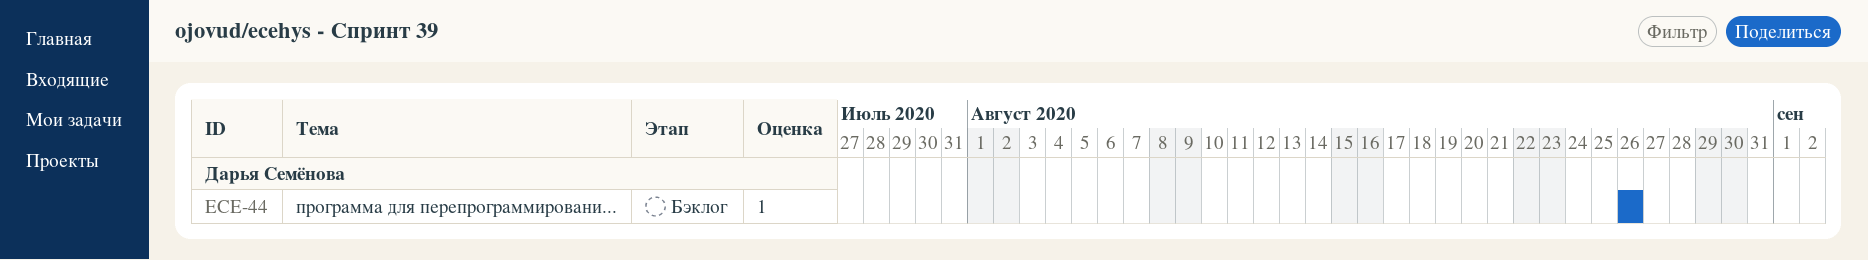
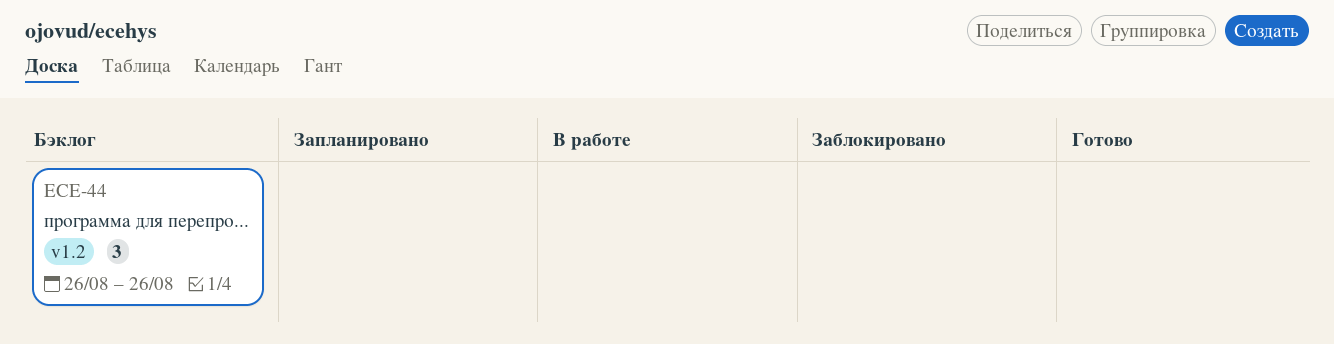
ECE-44, estimate: 1 -> 3

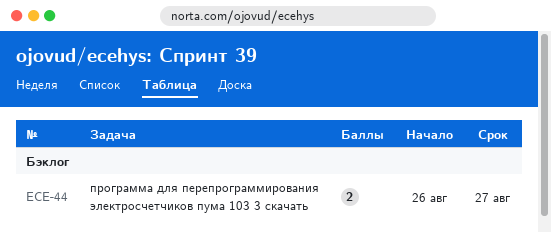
ECE-44, estimate: 3 -> 2
ECE-44, due: Aug 26 -> Aug 27

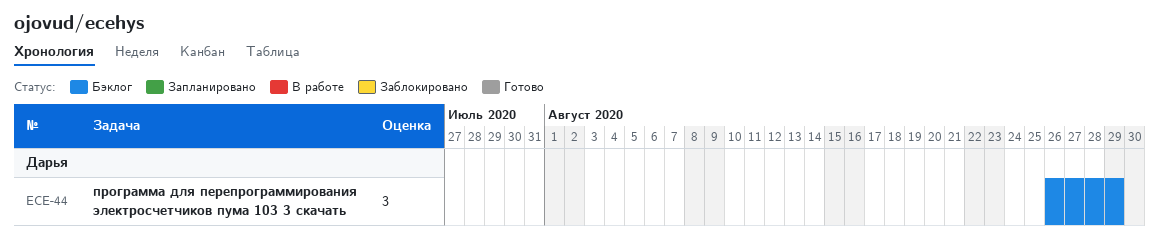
ECE-44, estimate: 2 -> 3
ECE-44, due: Aug 27 -> Aug 29

